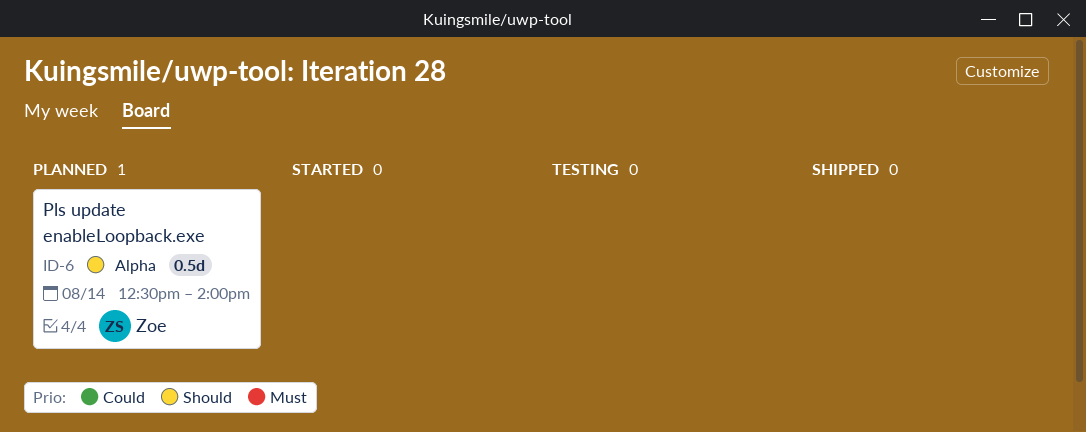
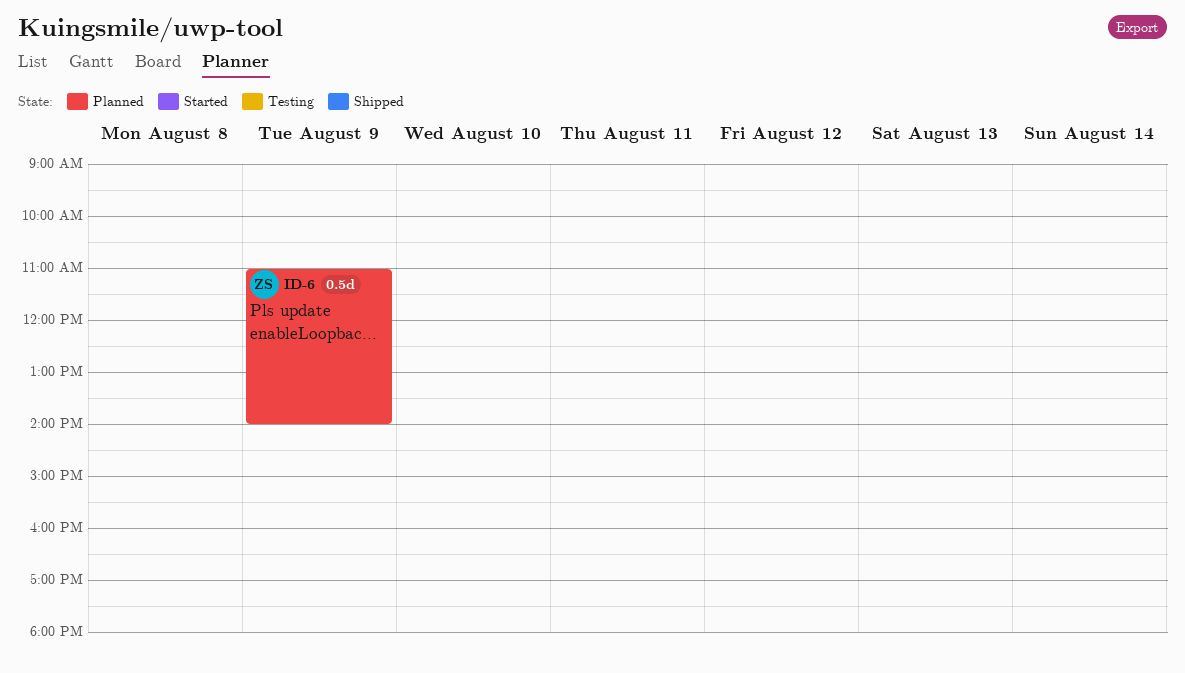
ID-6, day: Aug 14 -> Aug 9
ID-6, begins: 12:30 -> 11:00

